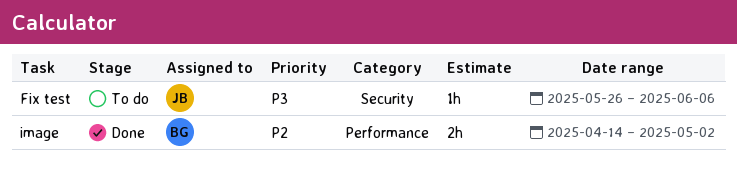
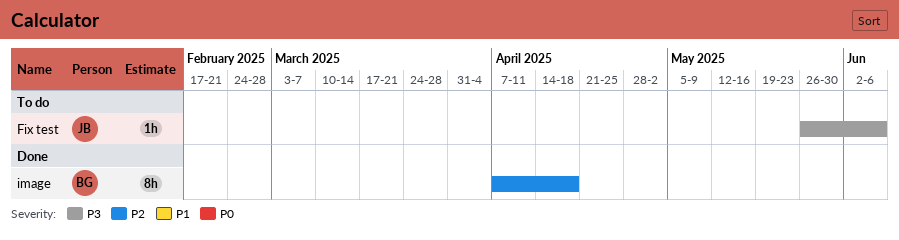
image, estimate: 2h -> 8h
image, start: Apr 14 -> Apr 7
image, due: May 2 -> Apr 18

